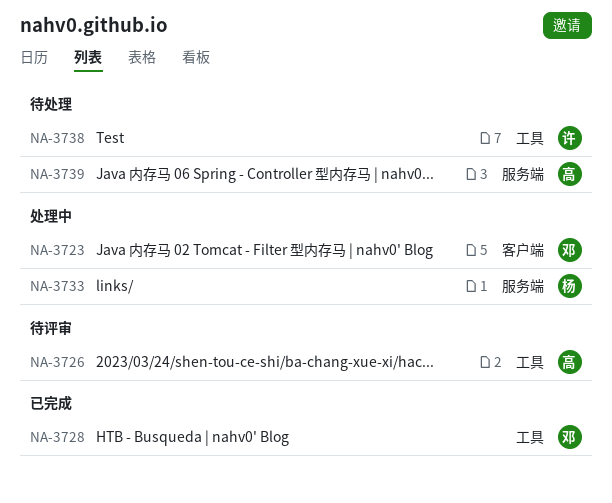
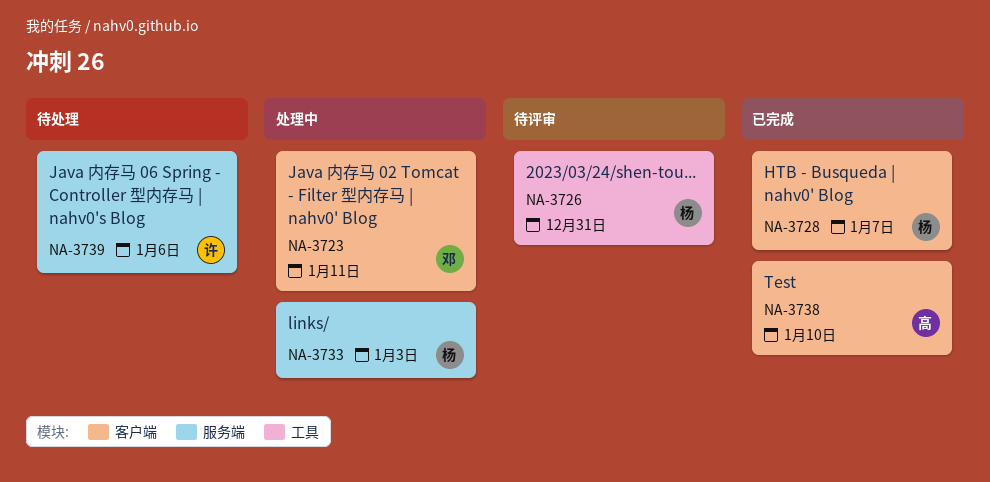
NA-3726, owner: 高 -> 杨
NA-3728, owner: 邓 -> 杨
NA-3728, label: 工具 -> 客户端
NA-3738, status: 待处理 -> 已完成
NA-3738, owner: 许 -> 高
NA-3738, label: 工具 -> 客户端
NA-3739, owner: 高 -> 许

